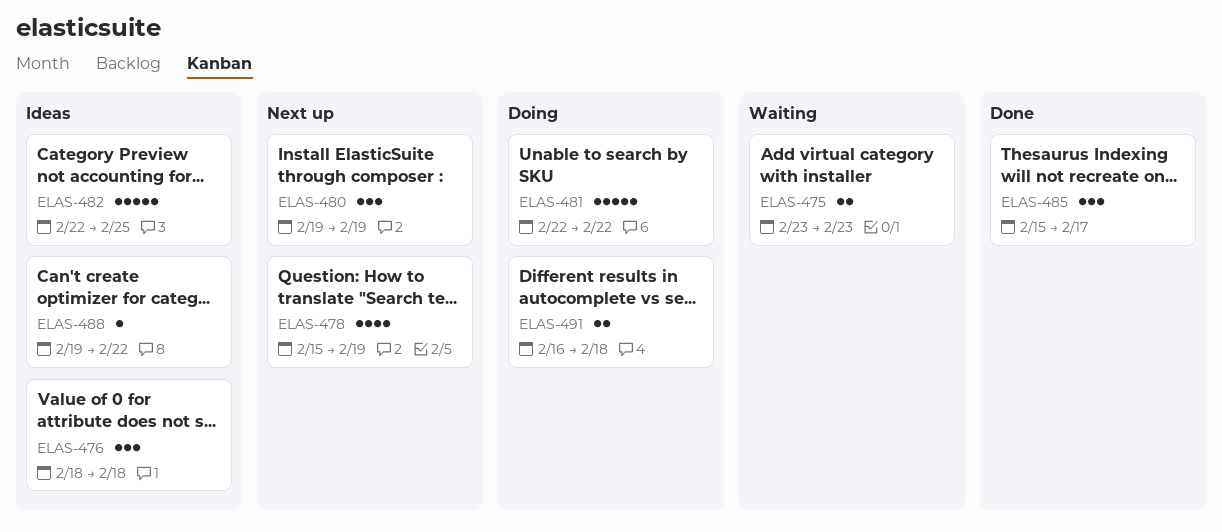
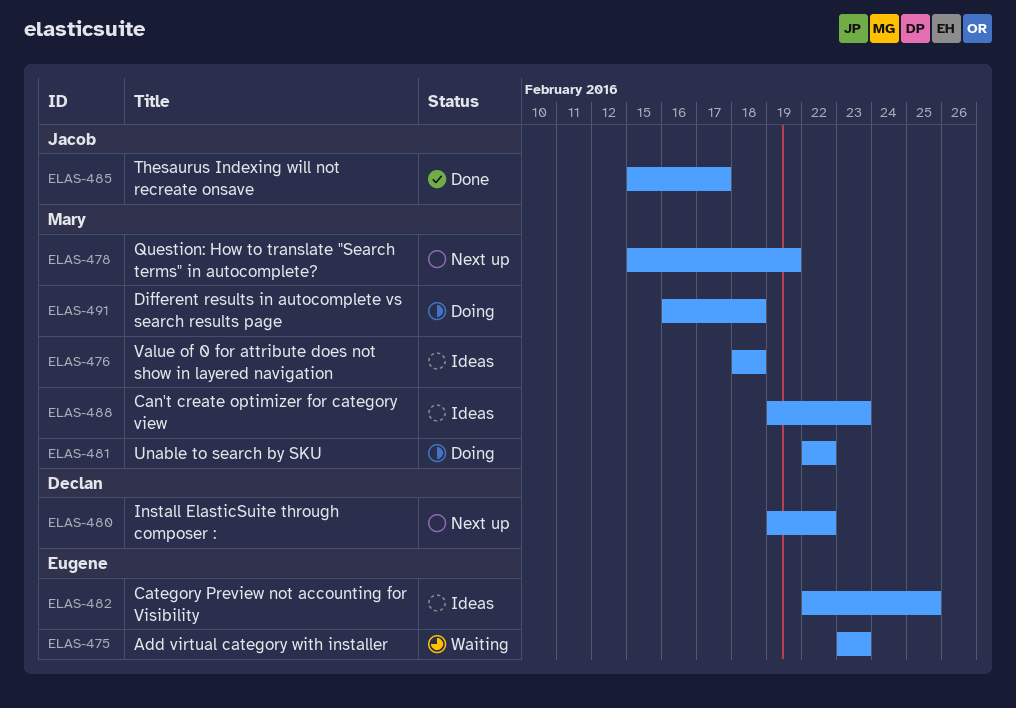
ELAS-480, due: Feb 19 -> Feb 22
ELAS-488, due: Feb 22 -> Feb 23

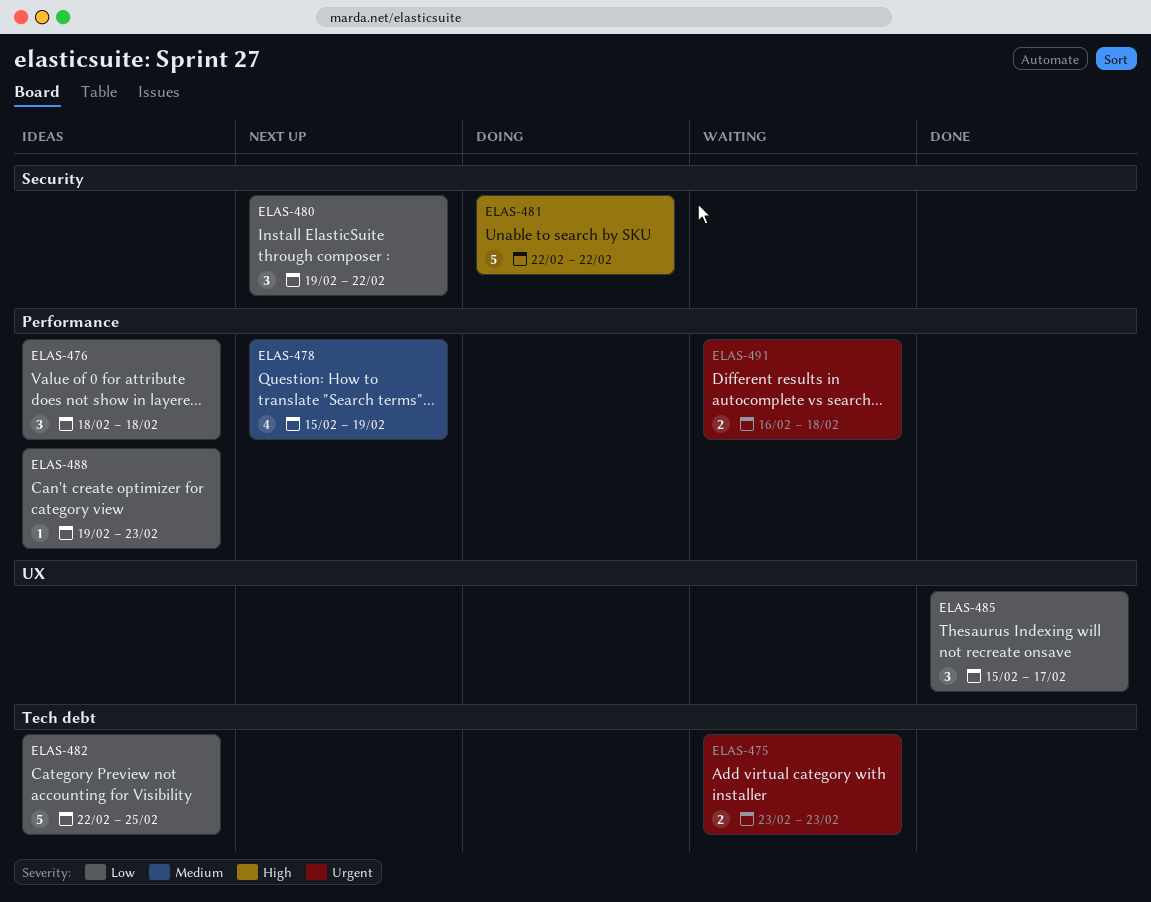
ELAS-491, status: Doing -> Waiting

